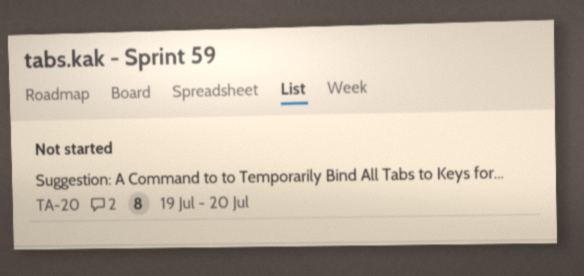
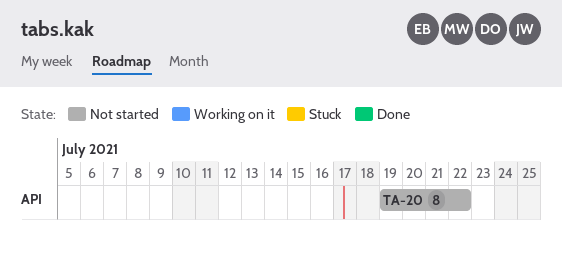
TA-20, due: Jul 20 -> Jul 22

